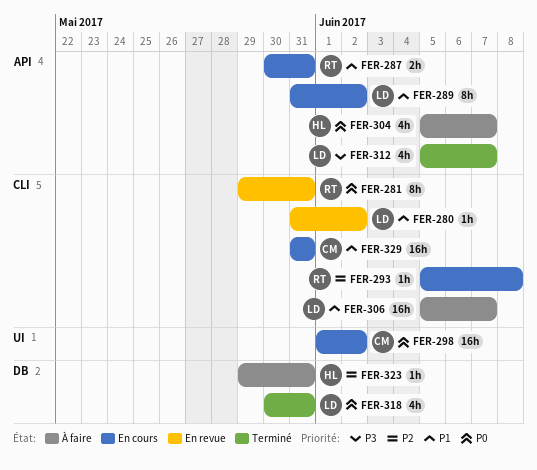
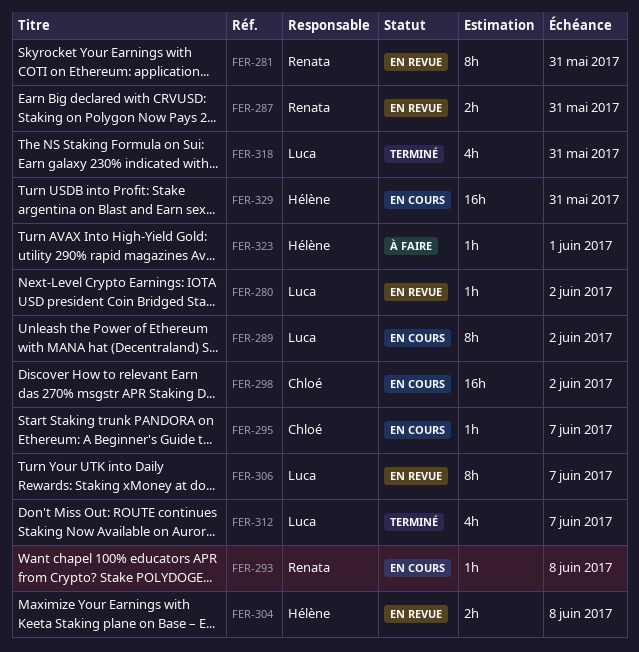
FER-287, status: En cours -> En revue
FER-295: none -> present
FER-304, status: À faire -> En revue
FER-304, estimate: 4h -> 2h
FER-304, due: Jun 7 -> Jun 8
FER-306, status: À faire -> En revue
FER-306, estimate: 16h -> 8h
FER-323, due: May 31 -> Jun 1
FER-329, owner: Chloé -> Hélène

